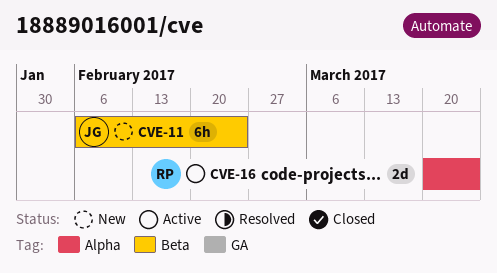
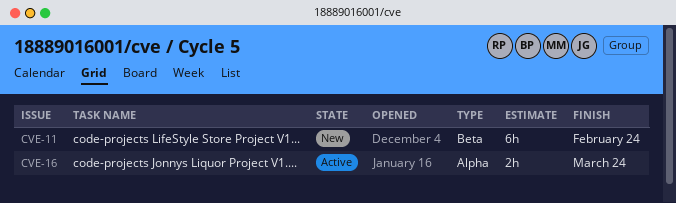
CVE-16, estimate: 2d -> 2h

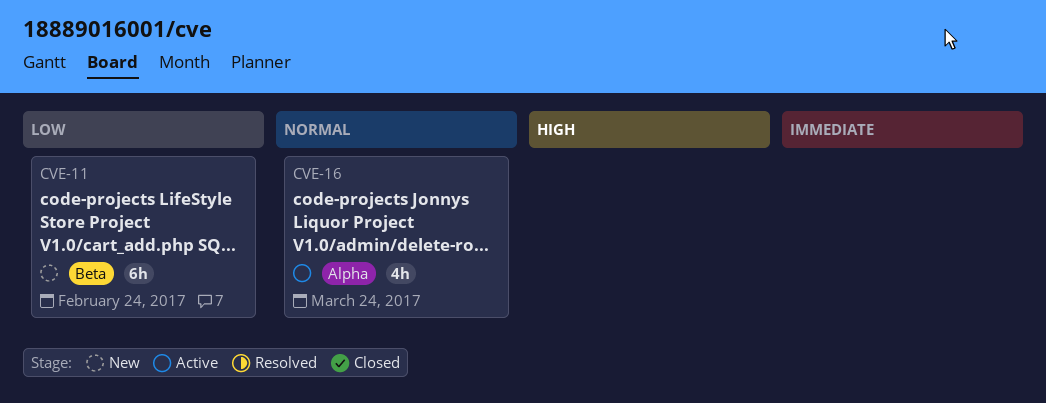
CVE-16, estimate: 2h -> 4h

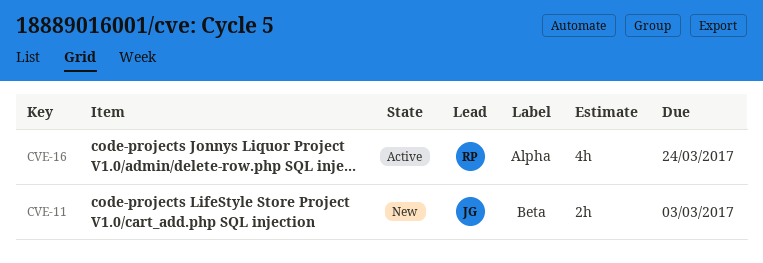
CVE-11, estimate: 6h -> 2h
CVE-11, due: Feb 24 -> Mar 3

